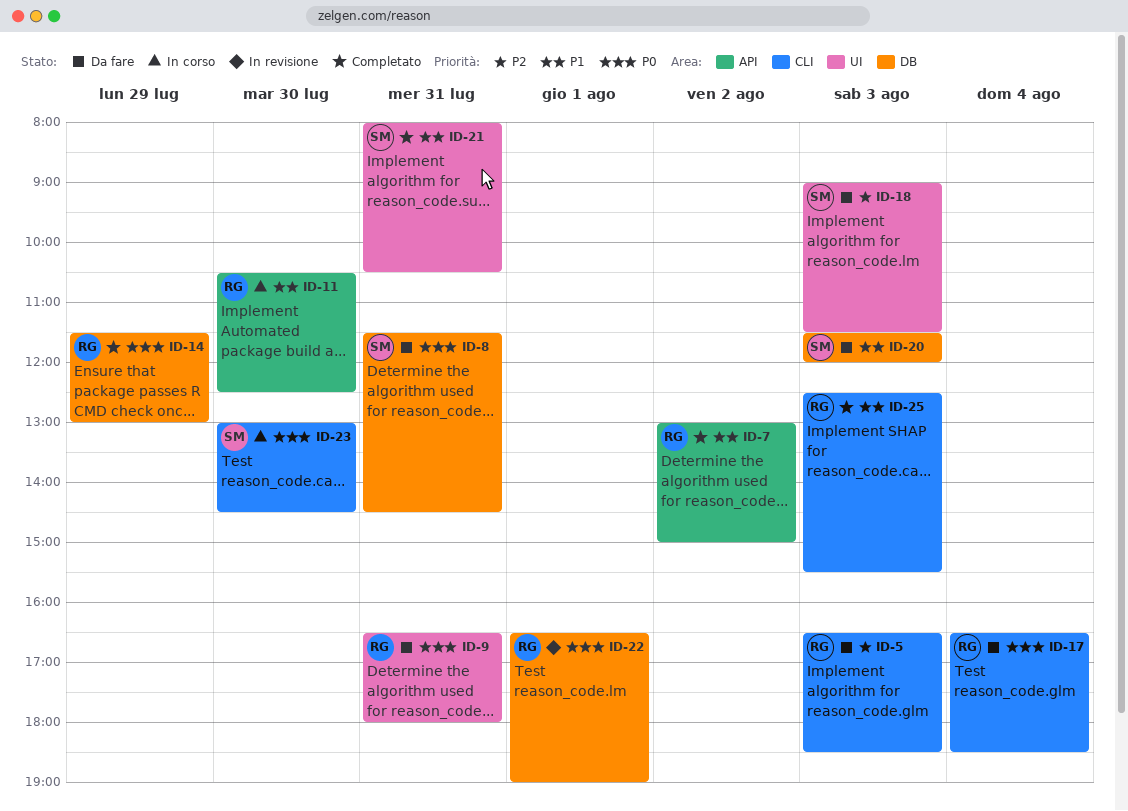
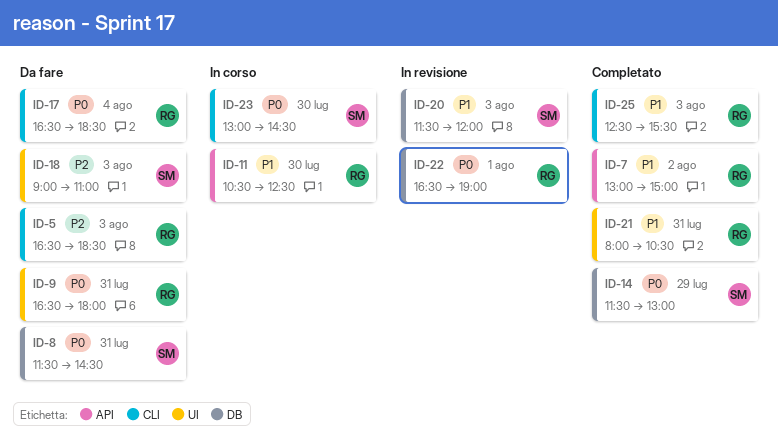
ID-14, owner: RG -> SM
ID-18, ends: 11:30 -> 11:00
ID-20, status: Da fare -> In revisione
ID-21, owner: SM -> RG

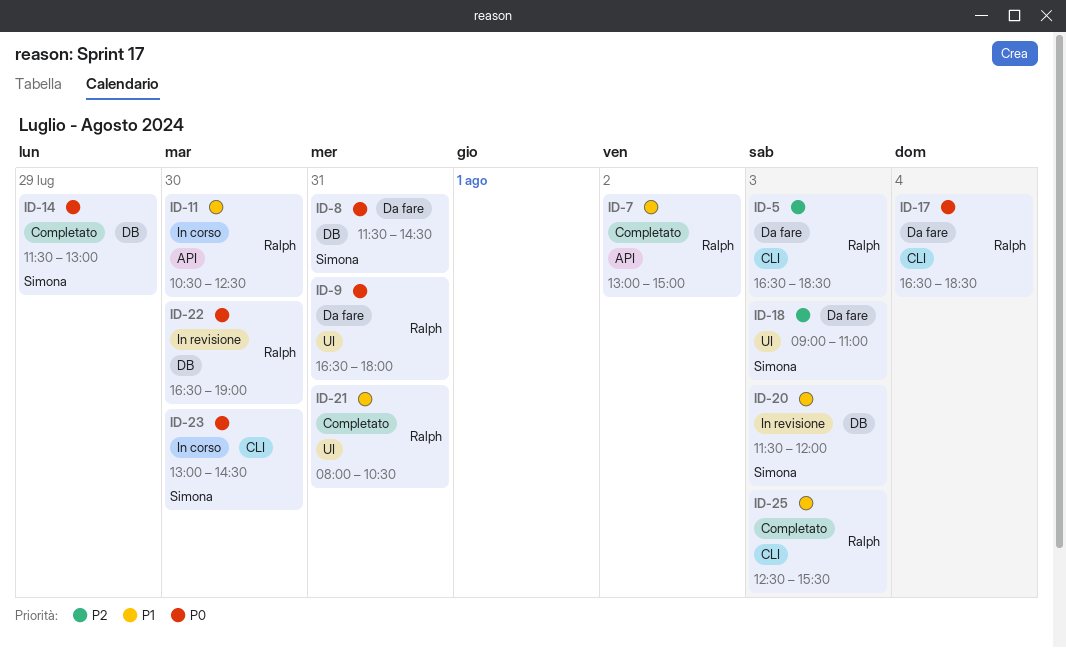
ID-22, day: Aug 1 -> Jul 30

